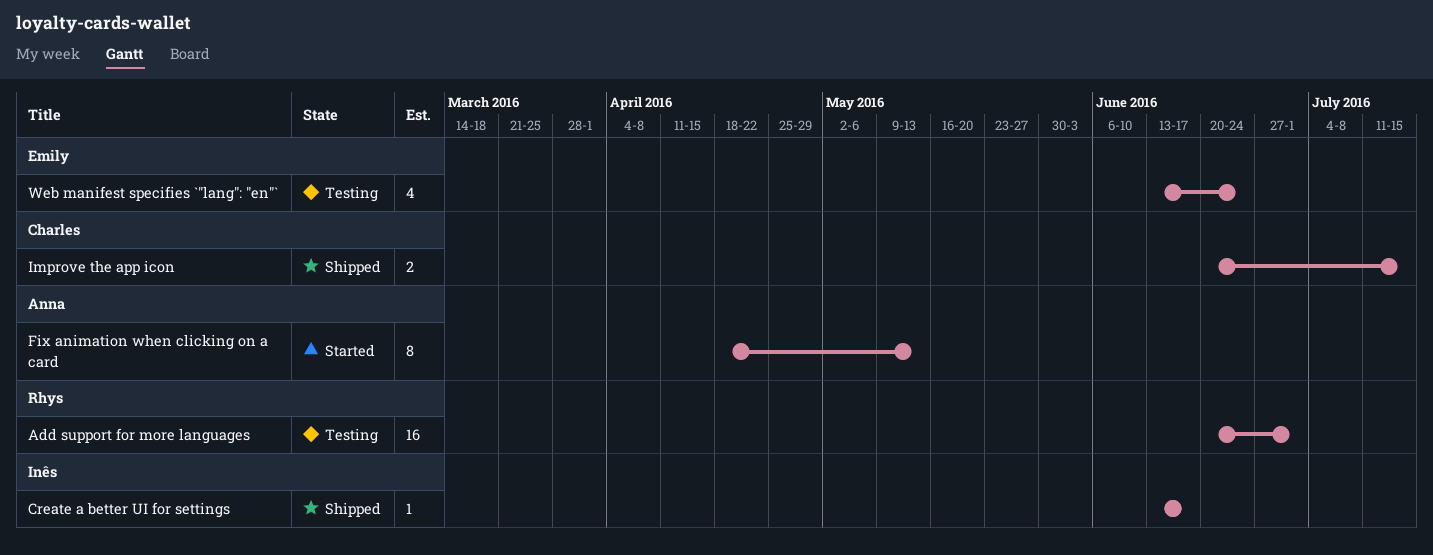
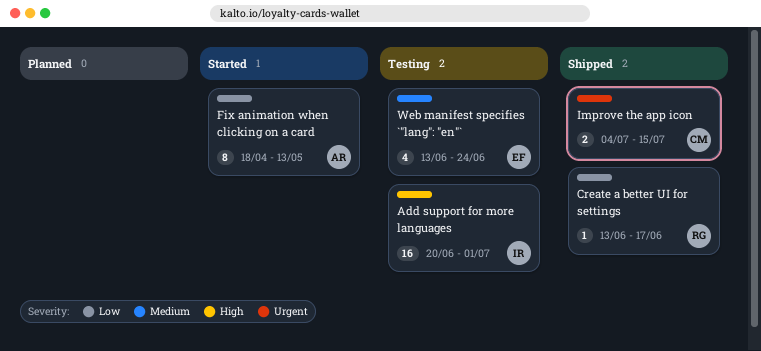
Add support for more languages, owner: Rhys -> Inês
Create a better UI for settings, owner: Inês -> Rhys
Improve the app icon, start: Jun 20 -> Jul 4

